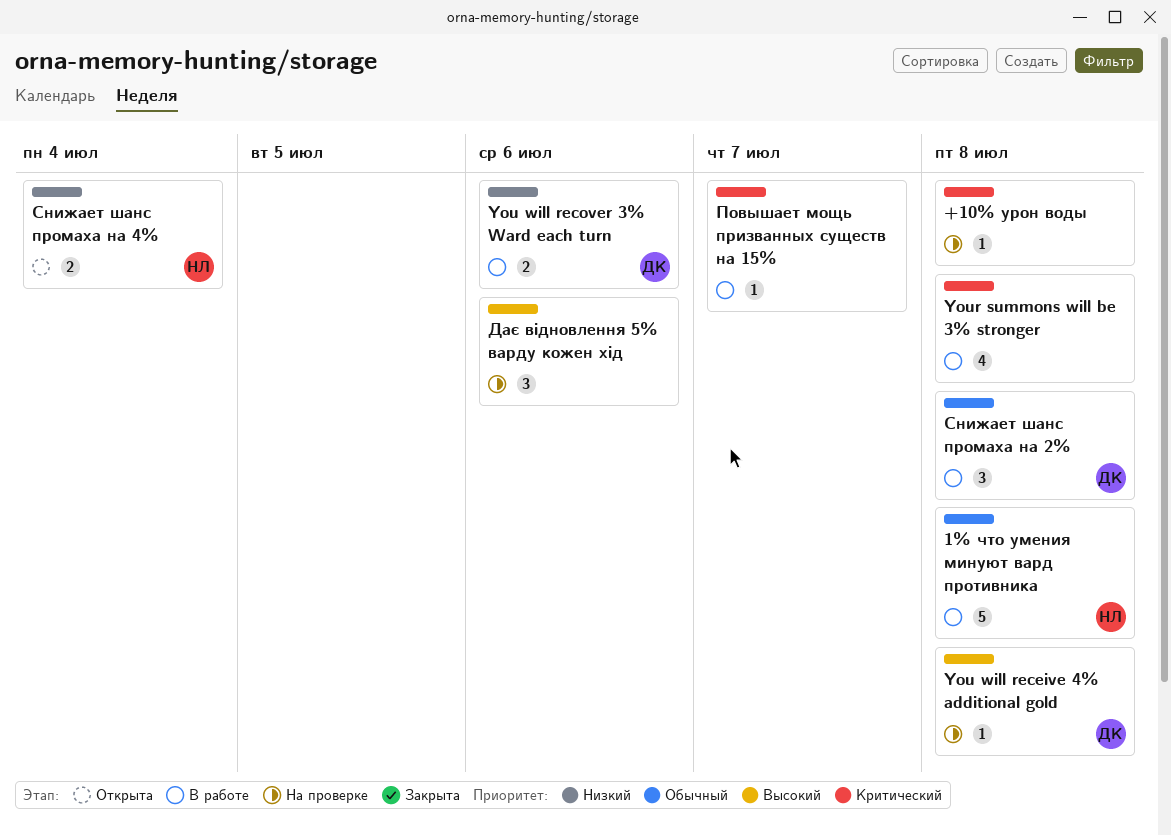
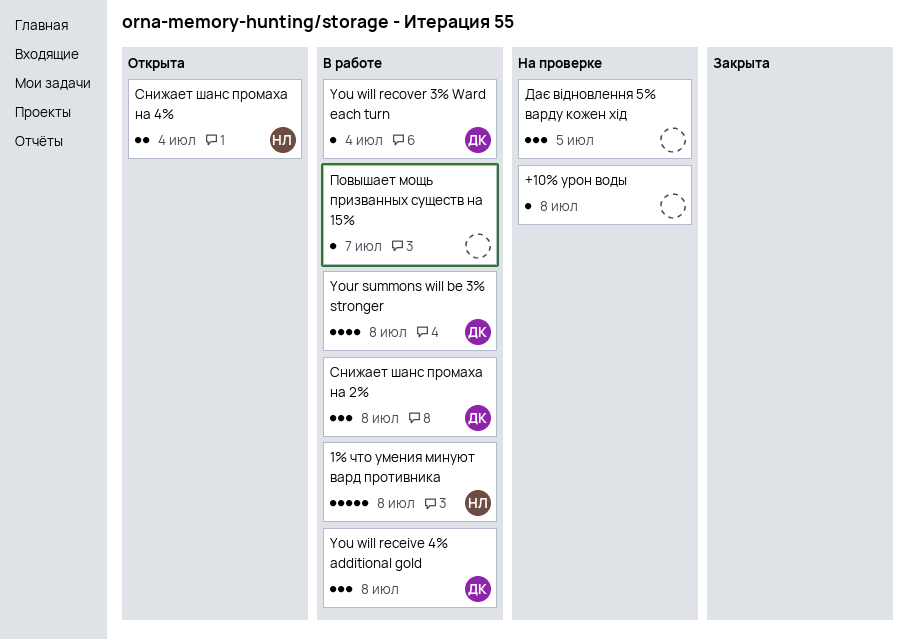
You will receive 4% additional gold, status: На проверке -> В работе
You will receive 4% additional gold, estimate: 1 -> 3
You will recover 3% Ward each turn, estimate: 2 -> 1
You will recover 3% Ward each turn, due: Jul 6 -> Jul 4
Your summons will be 3% stronger, owner: none -> ДК
Дає відновлення 5% варду кожен хід, due: Jul 6 -> Jul 5

